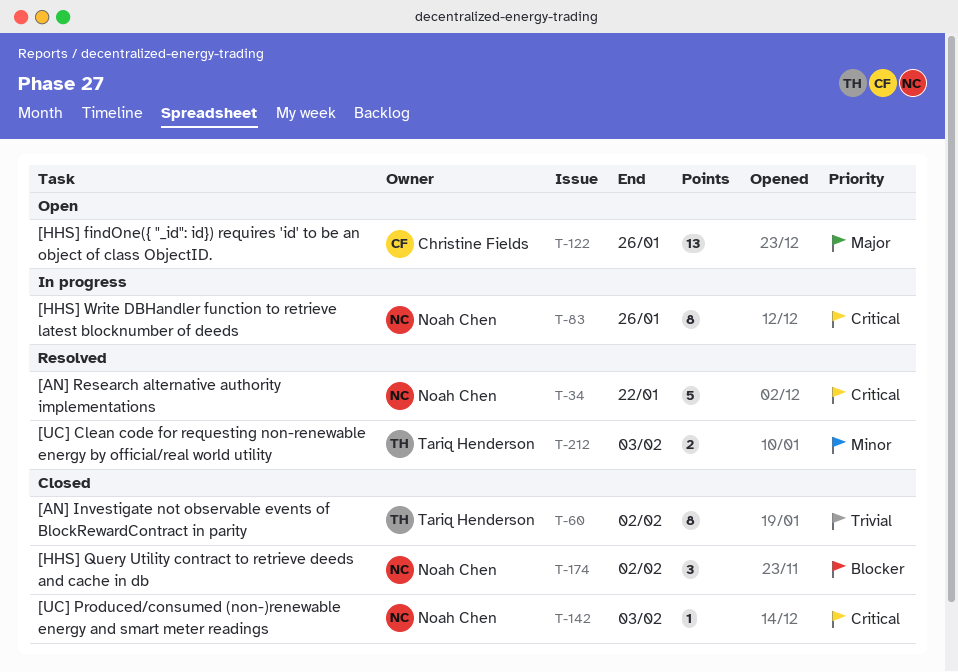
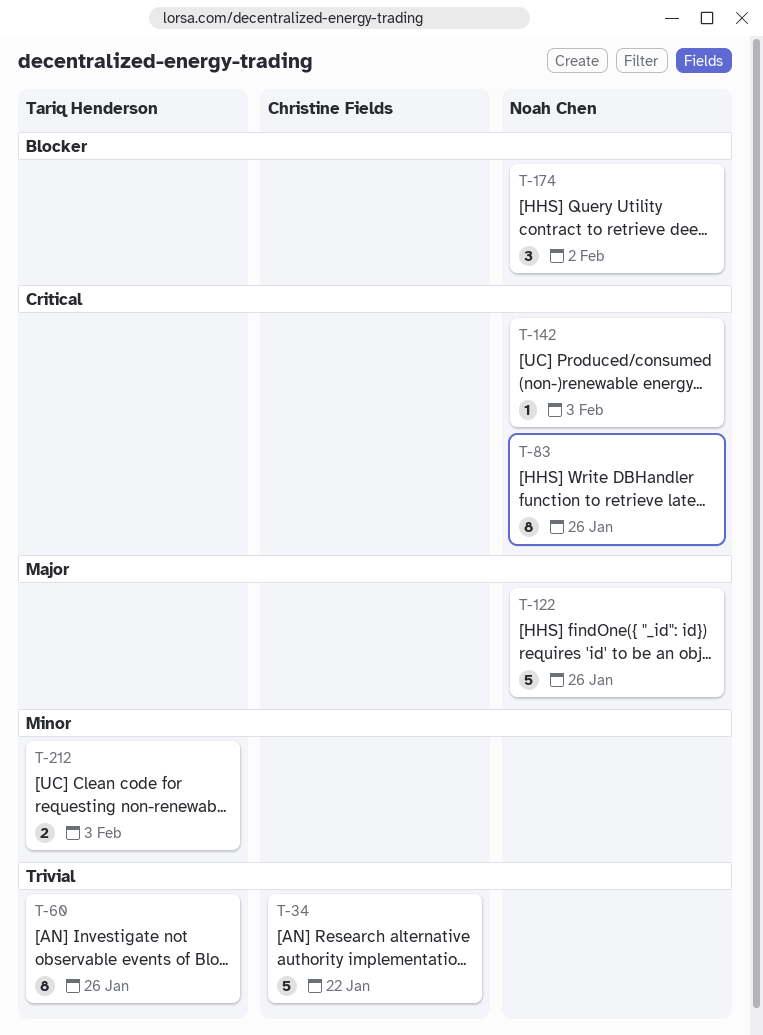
T-34, owner: Noah Chen -> Christine Fields
T-34, priority: Critical -> Trivial
T-60, due: Feb 2 -> Jan 26
T-122, owner: Christine Fields -> Noah Chen
T-122, estimate: 13 -> 5

